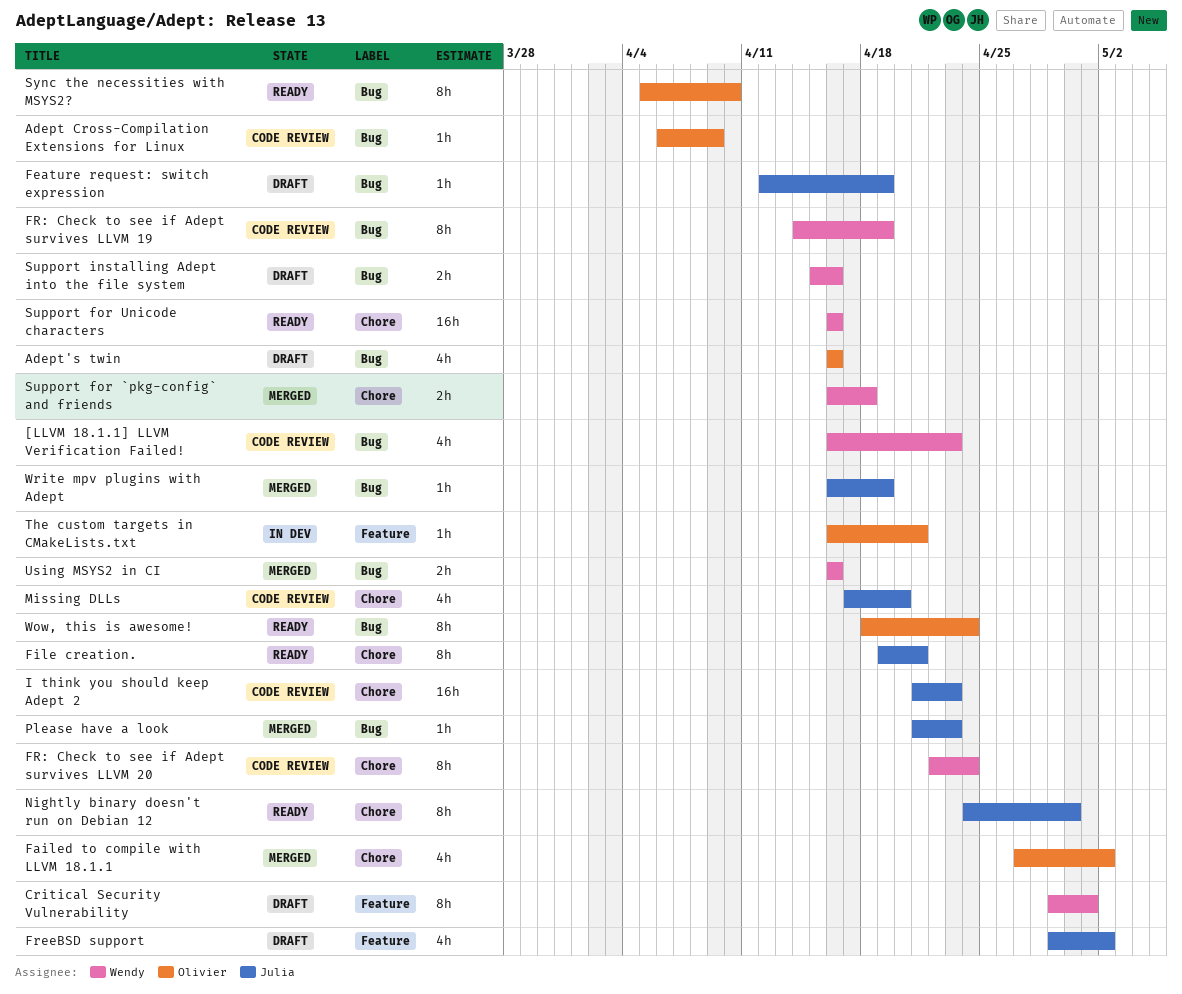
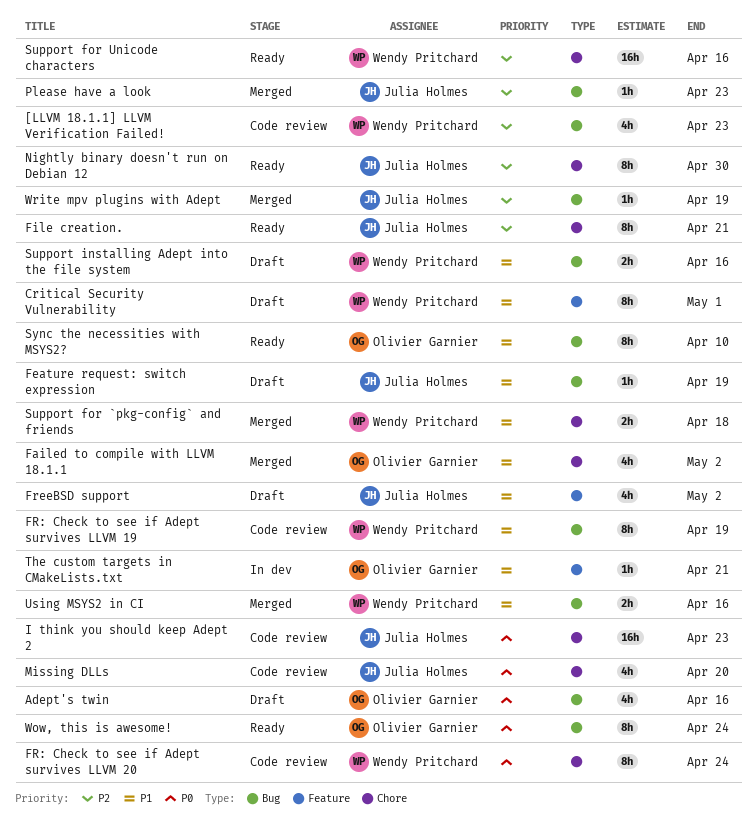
Adept Cross-Compilation Extensions for Linux: present -> none

